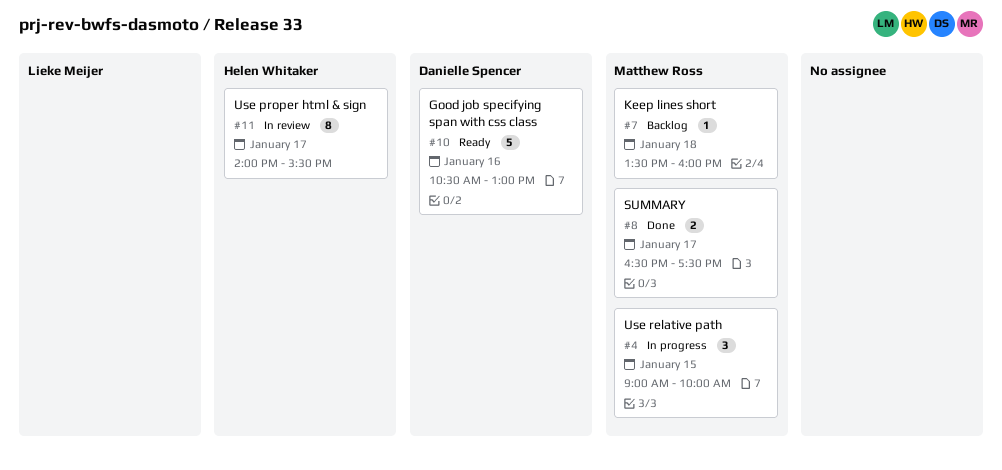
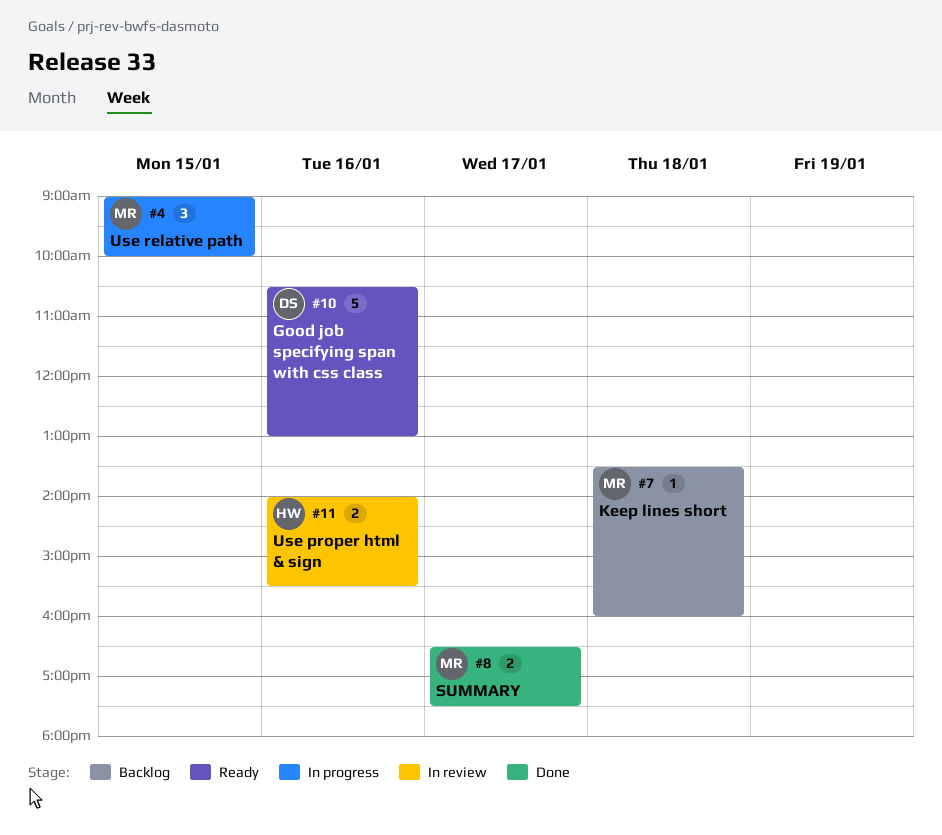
#11, estimate: 8 -> 2
#11, day: Jan 17 -> Jan 16

